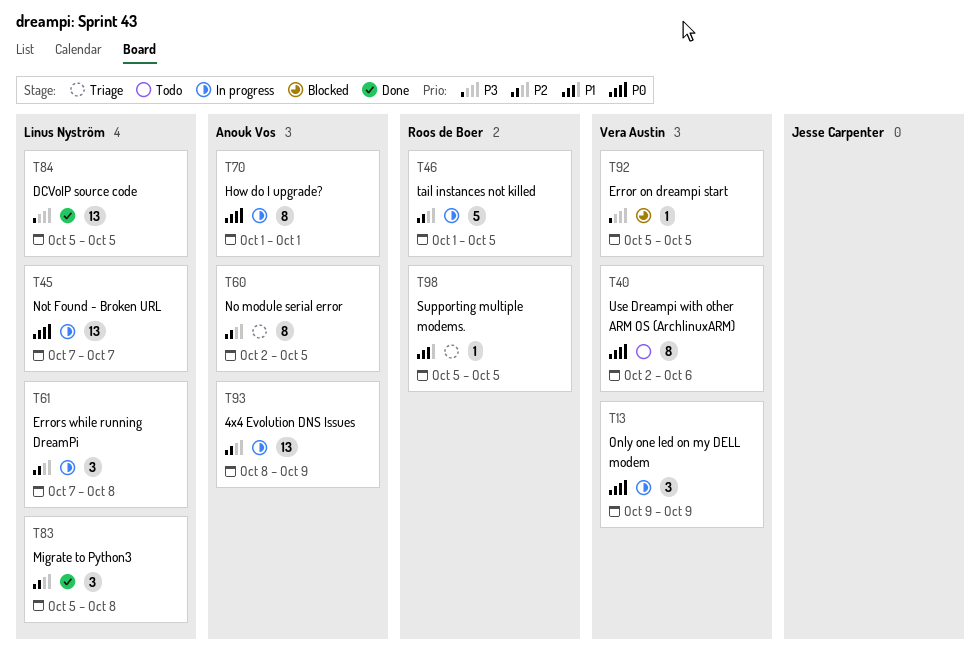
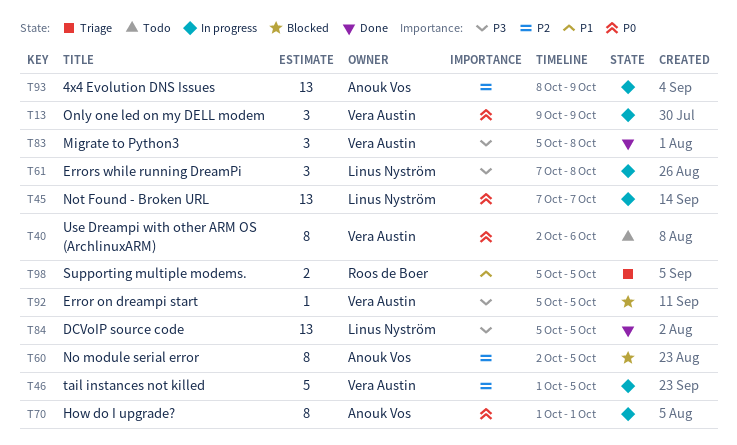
T46, owner: Roos de Boer -> Vera Austin
T60, status: Triage -> Blocked
T61, priority: P2 -> P3
T83, owner: Linus Nyström -> Vera Austin
T83, priority: P2 -> P3
T98, estimate: 1 -> 2

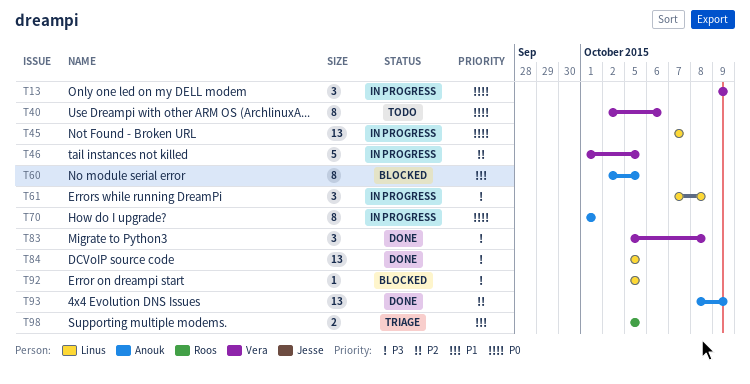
T60, priority: P2 -> P1
T92, owner: Vera Austin -> Linus Nyström
T93, status: In progress -> Done

